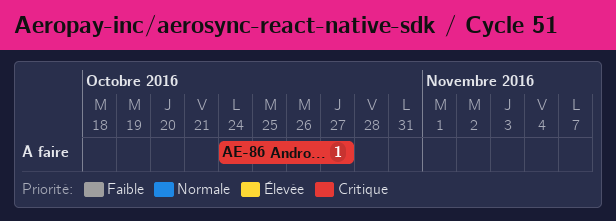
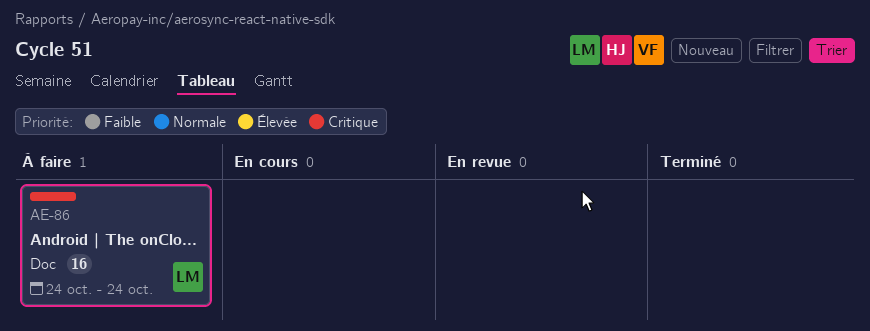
AE-86, estimate: 1 -> 16
AE-86, due: Oct 27 -> Oct 24

